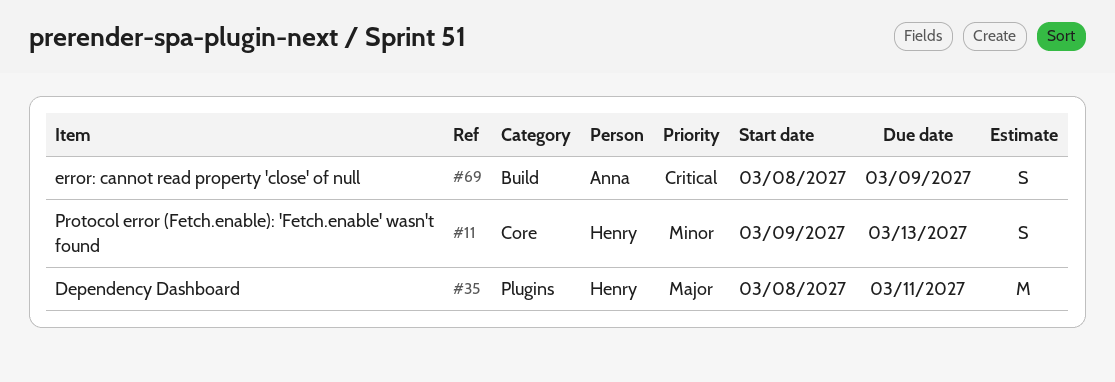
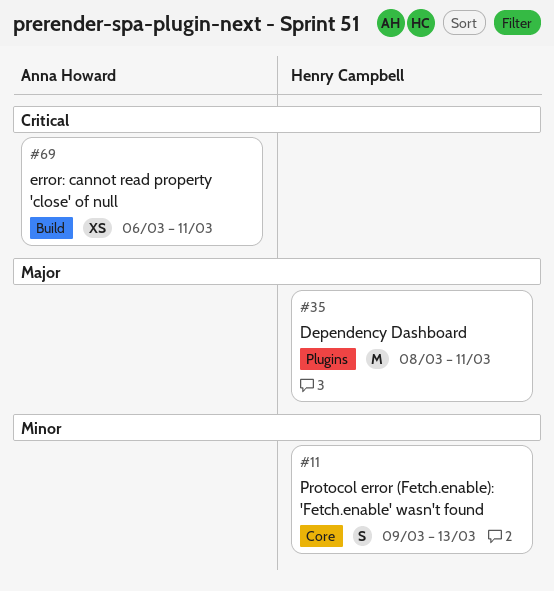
#69, estimate: S -> XS
#69, start: Mar 8 -> Mar 6
#69, due: Mar 9 -> Mar 11

